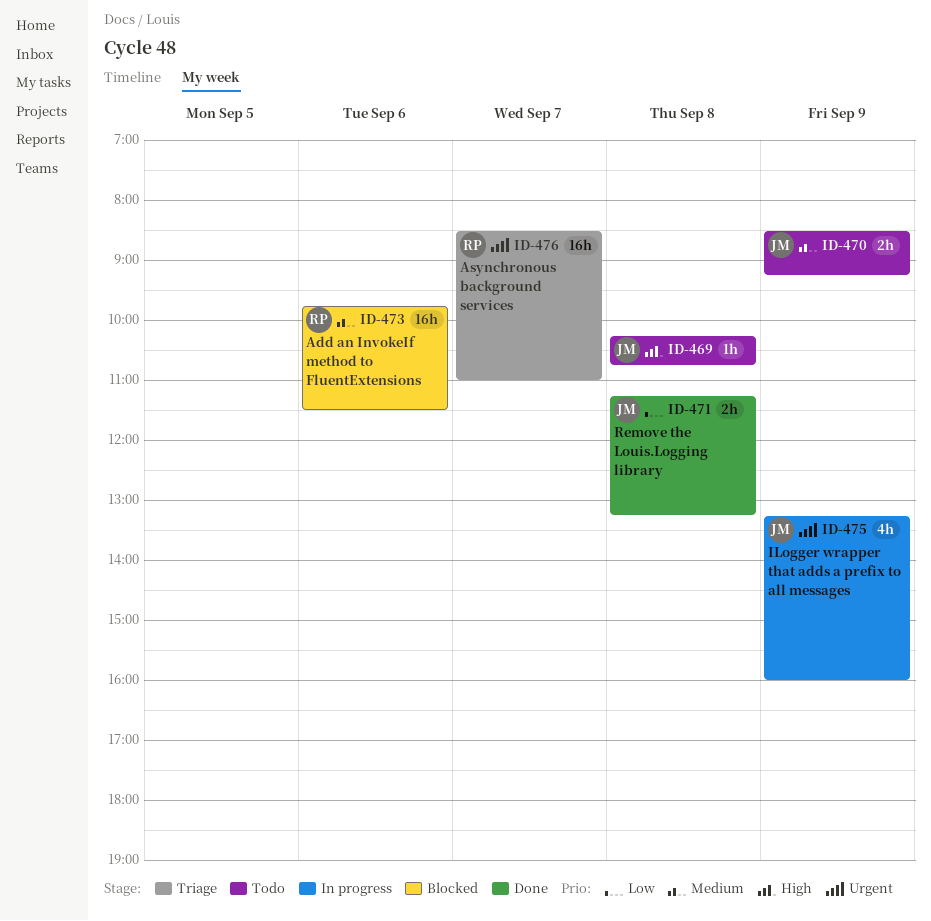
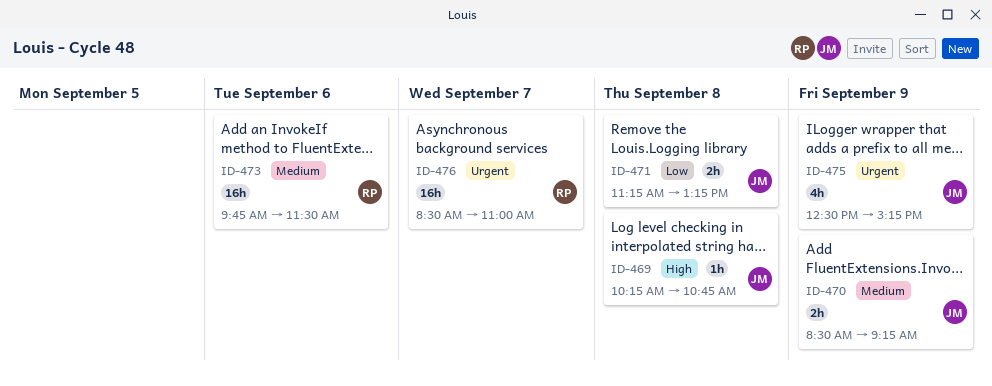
ID-475, begins: 13:15 -> 12:30
ID-475, ends: 16:00 -> 15:15

